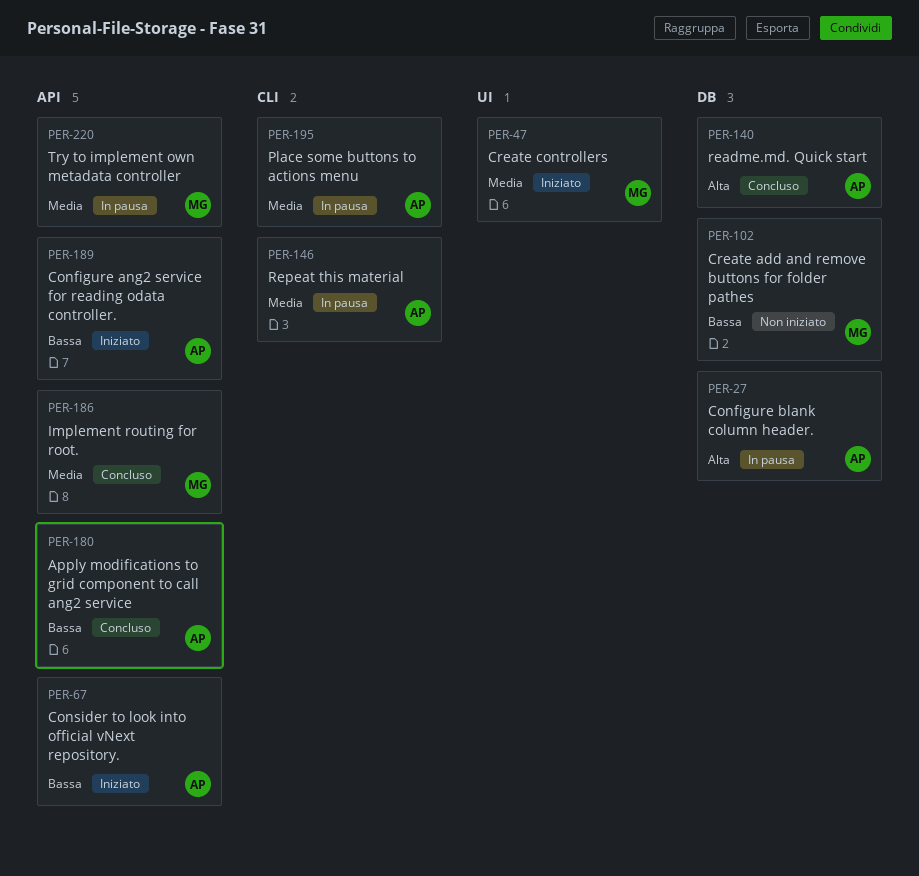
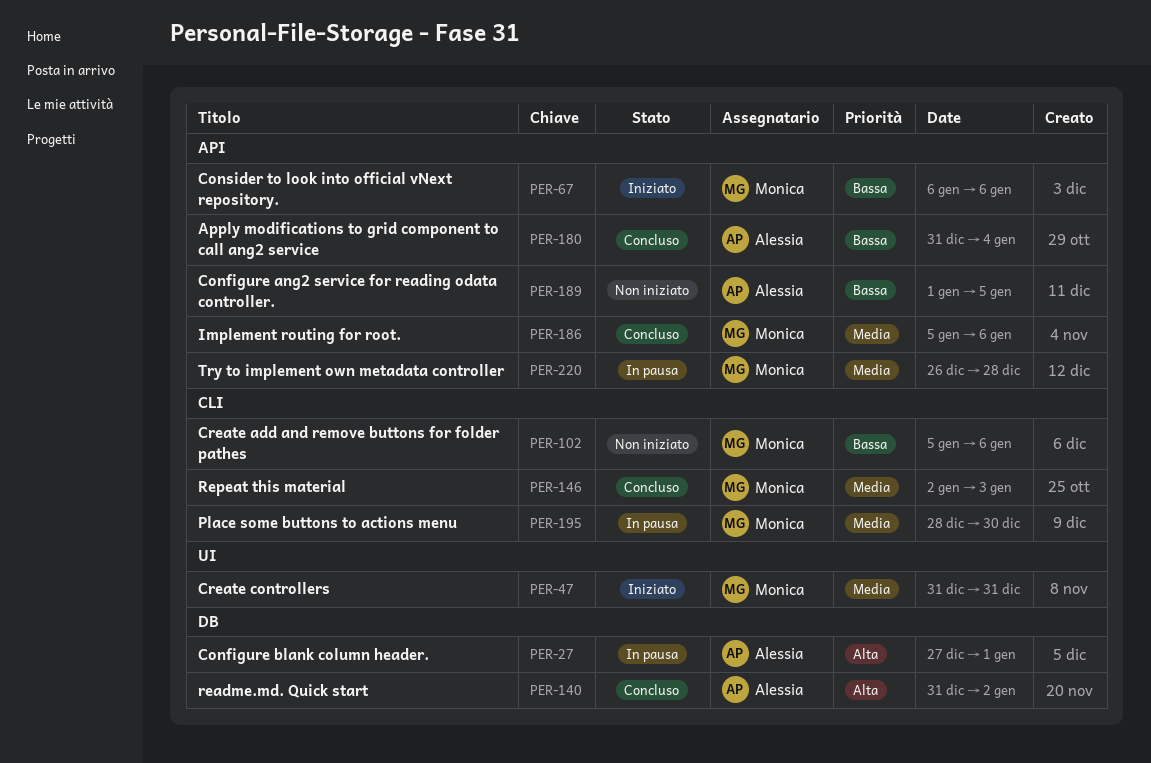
PER-67, owner: Alessia -> Monica
PER-102, label: DB -> CLI
PER-146, status: In pausa -> Concluso
PER-146, owner: Alessia -> Monica
PER-189, status: Iniziato -> Non iniziato
PER-195, owner: Alessia -> Monica

